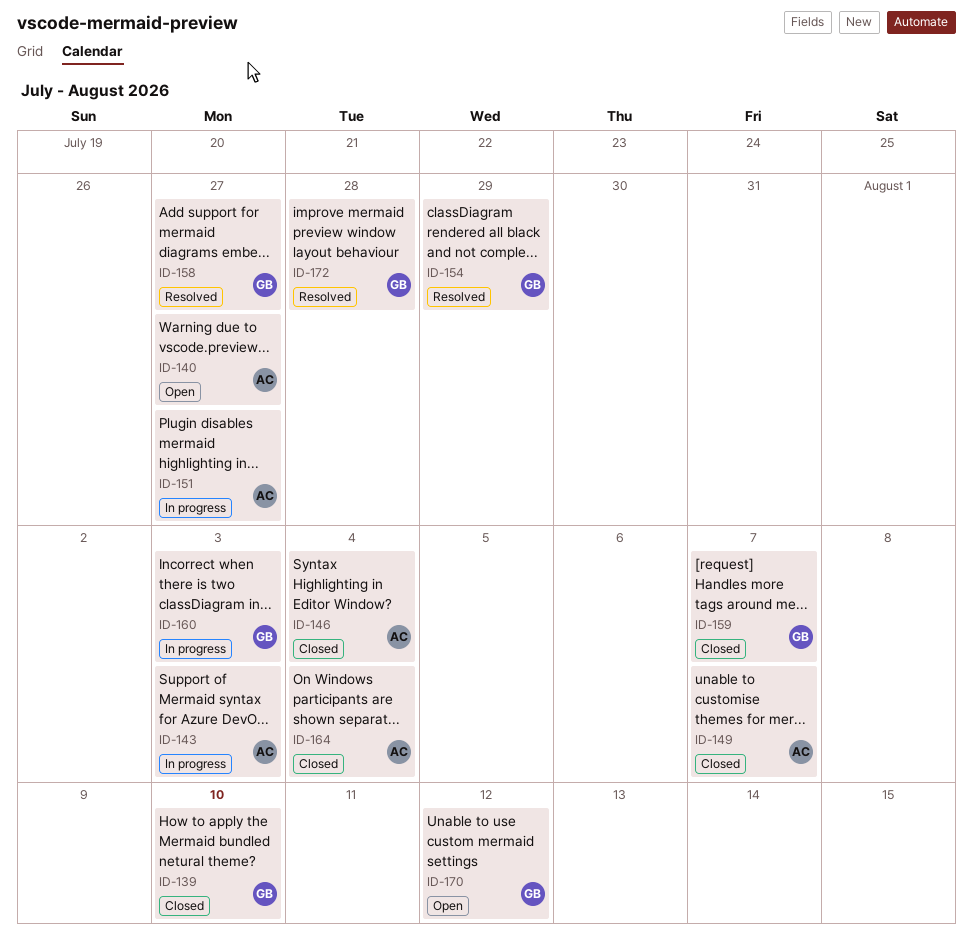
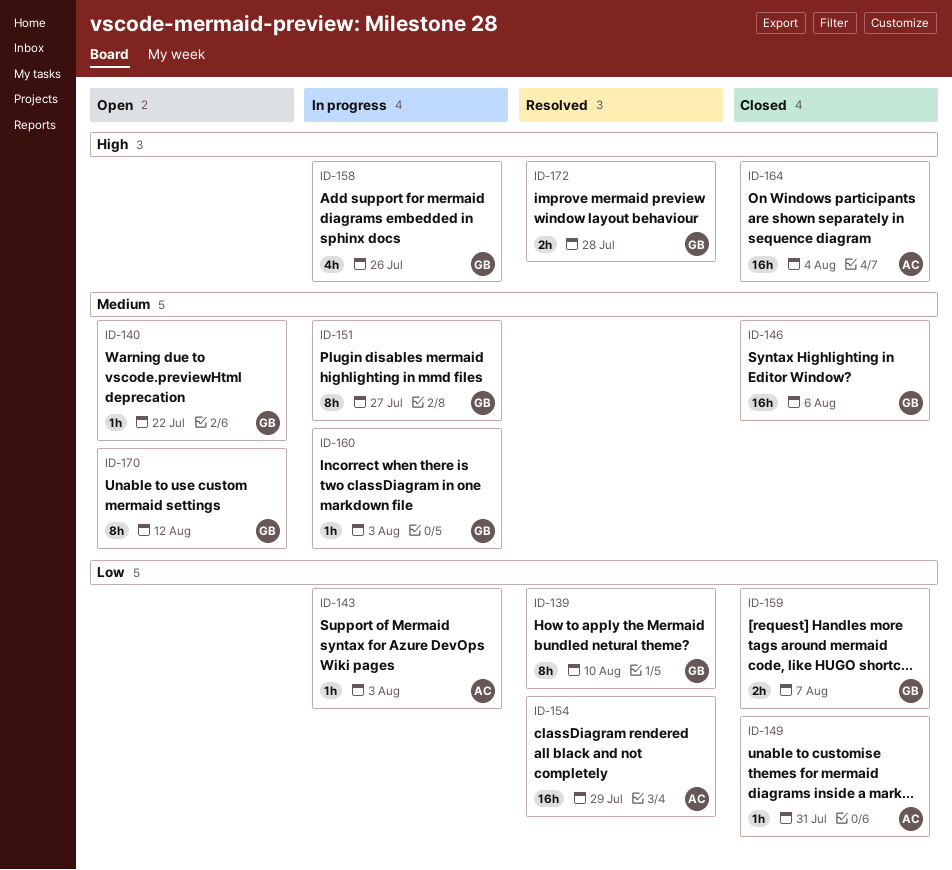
ID-139, status: Closed -> Resolved
ID-140, owner: AC -> GB
ID-140, due: Jul 27 -> Jul 22
ID-146, owner: AC -> GB
ID-146, due: Aug 4 -> Aug 6
ID-149, due: Aug 7 -> Jul 31
ID-151, owner: AC -> GB
ID-154, owner: GB -> AC
ID-158, status: Resolved -> In progress
ID-158, due: Jul 27 -> Jul 26

